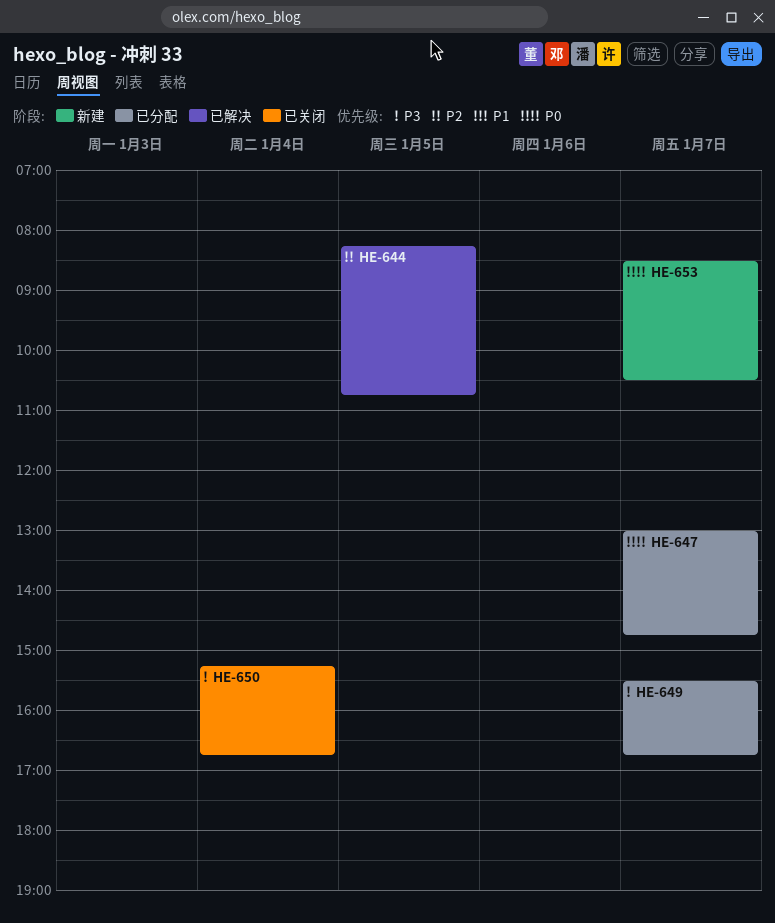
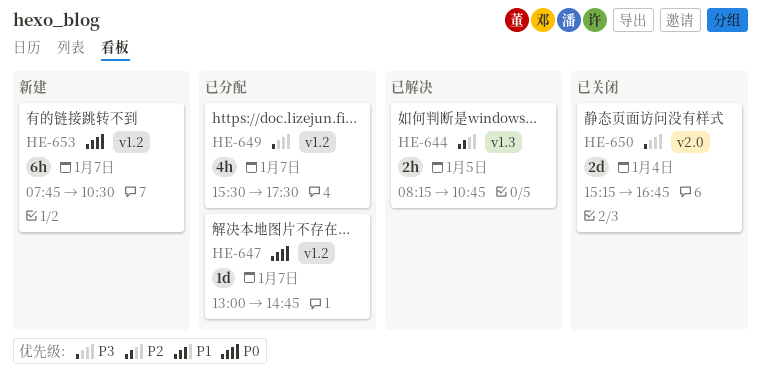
HE-649, ends: 16:45 -> 17:30
HE-653, begins: 08:30 -> 07:45

